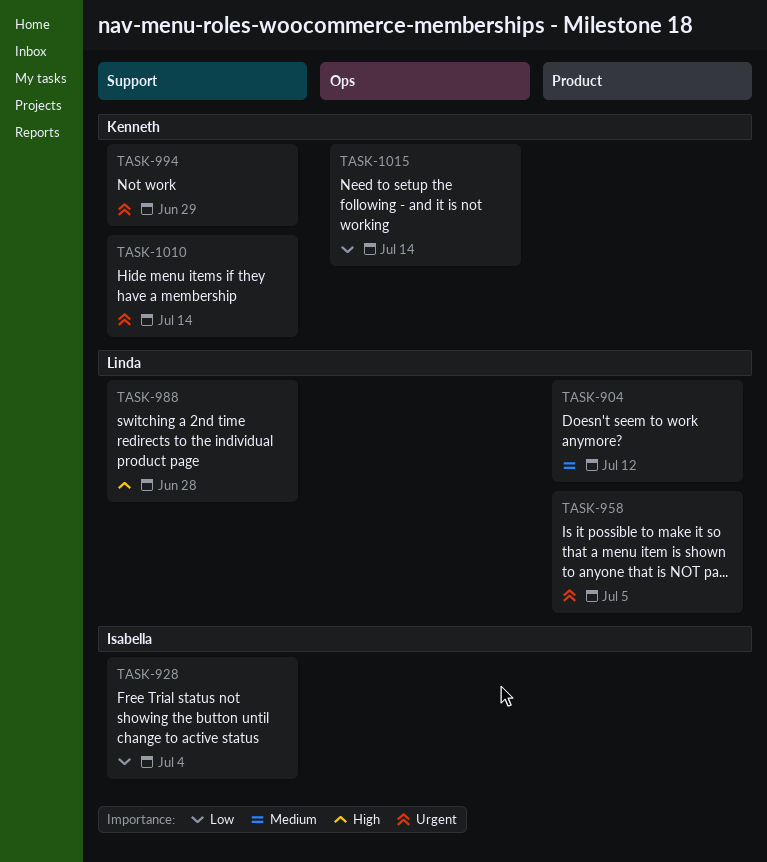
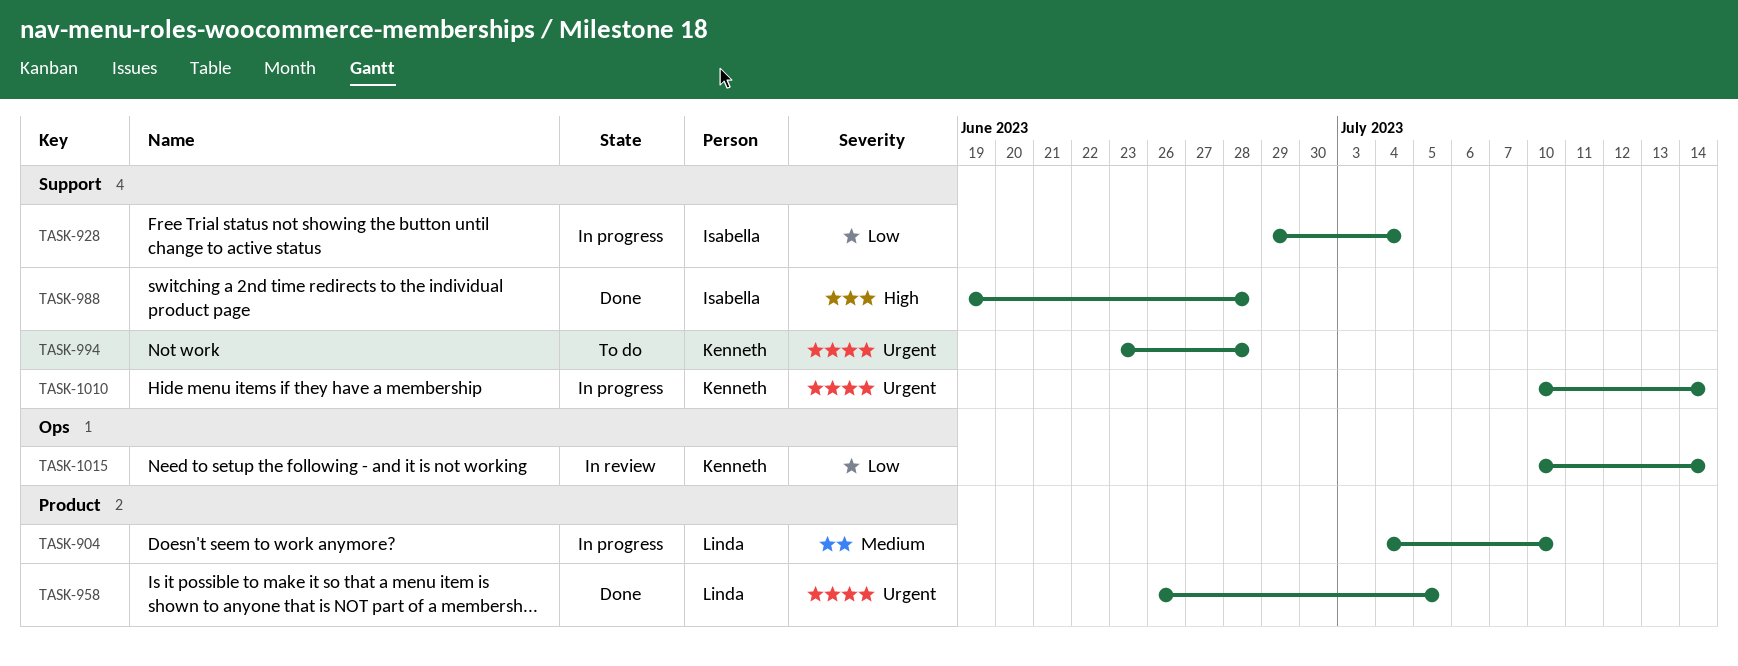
TASK-904, due: Jul 12 -> Jul 10
TASK-988, owner: Linda -> Isabella
TASK-994, due: Jun 29 -> Jun 28

